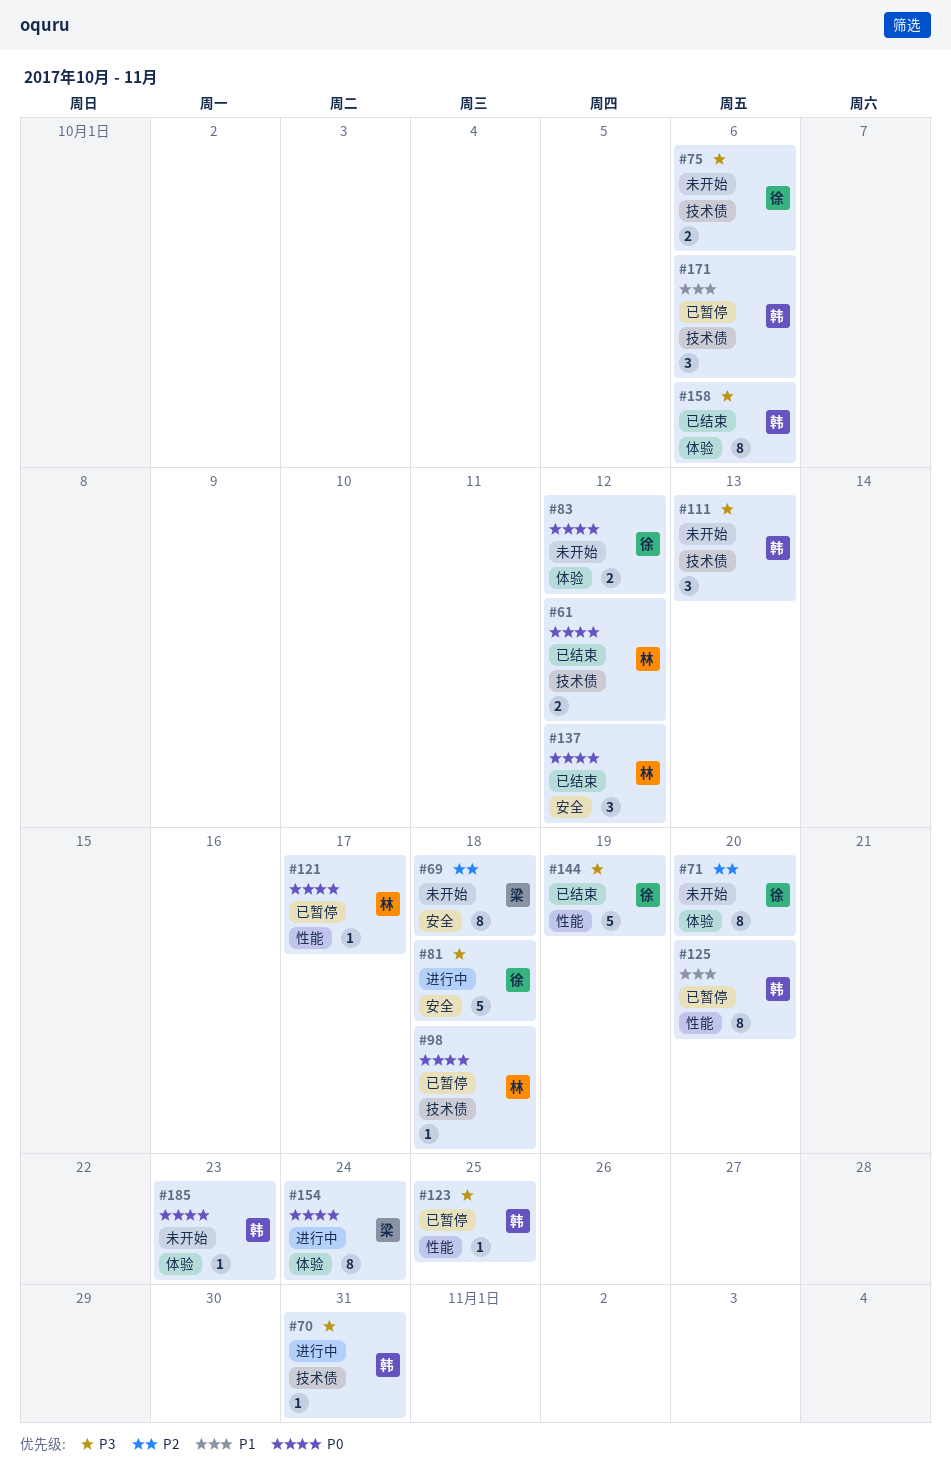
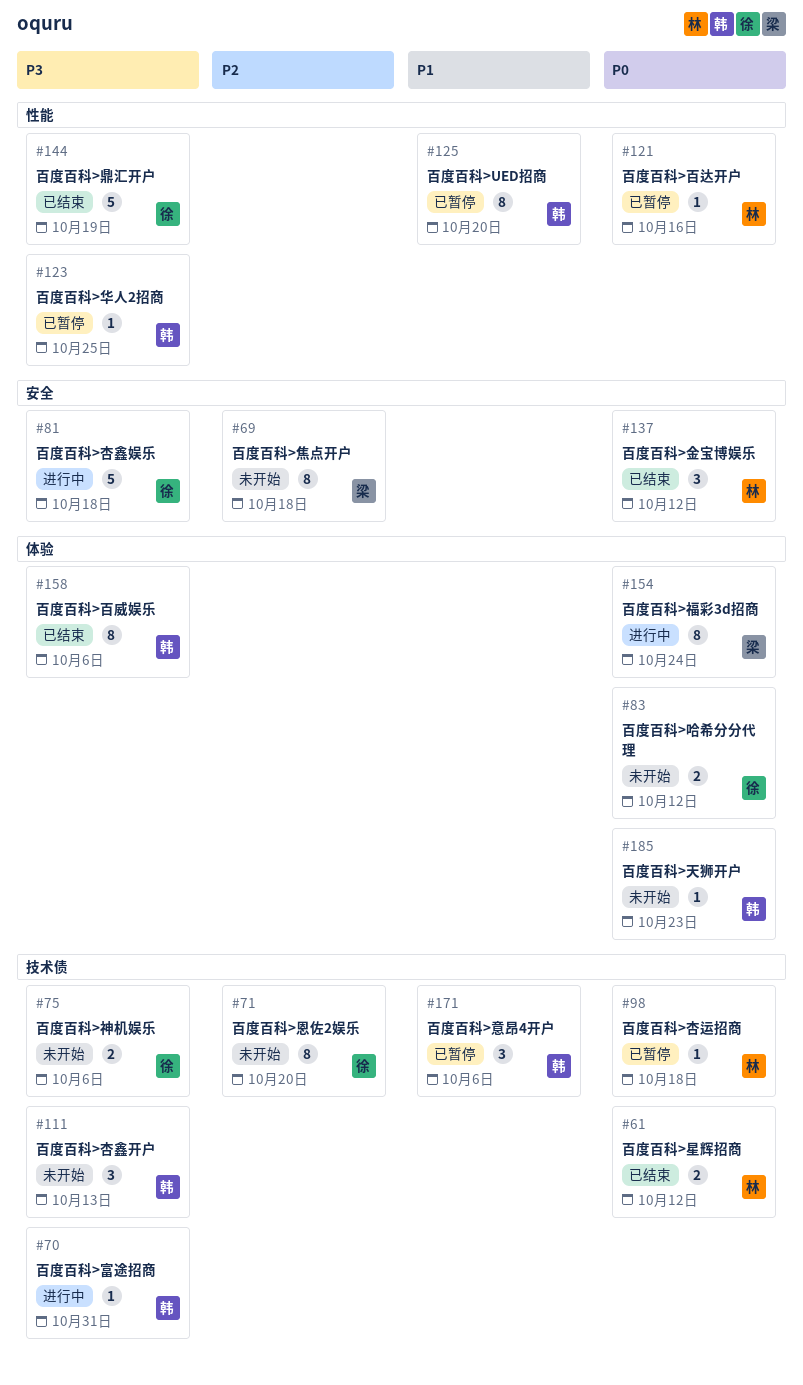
#71, label: 体验 -> 技术债
#121, due: Oct 17 -> Oct 16

